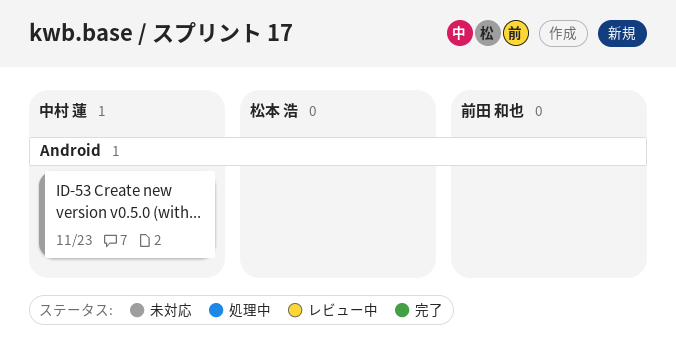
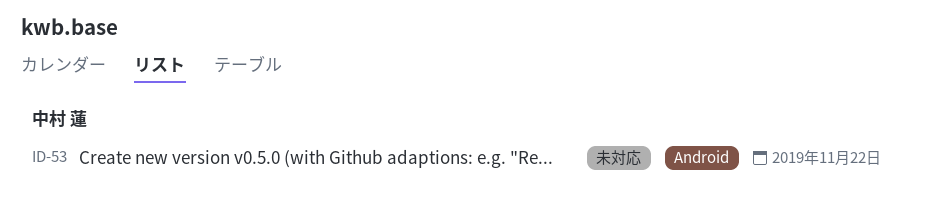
ID-53, due: Nov 23 -> Nov 22

